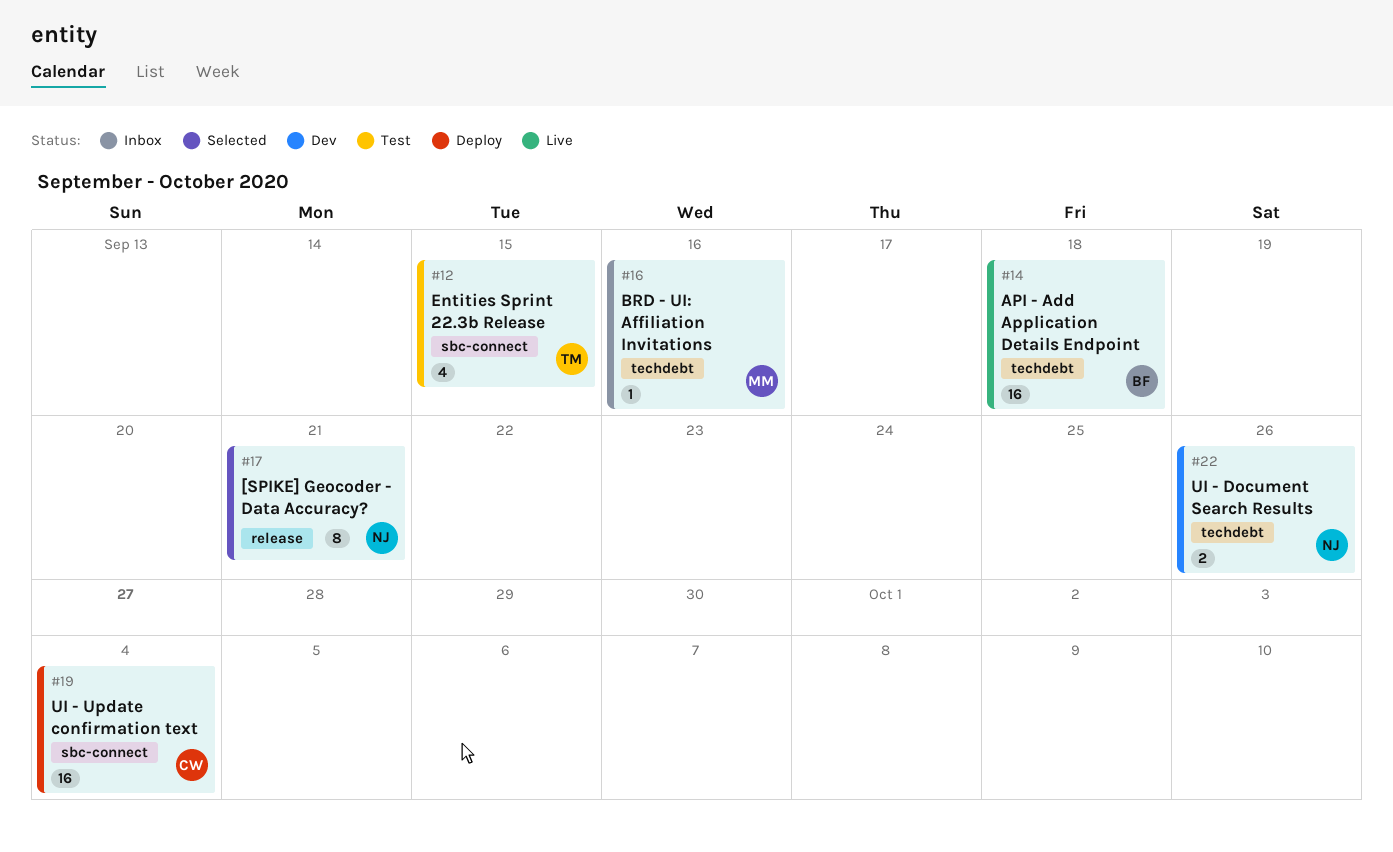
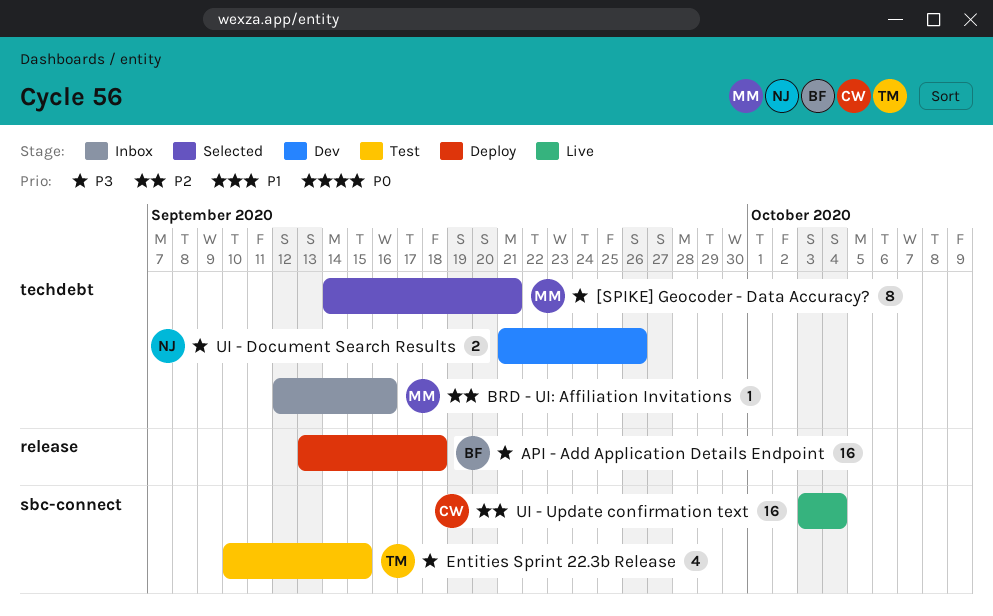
[SPIKE] Geocoder - Data Accuracy?, owner: NJ -> MM
[SPIKE] Geocoder - Data Accuracy?, label: release -> techdebt
API - Add Application Details Endpoint, status: Live -> Deploy
API - Add Application Details Endpoint, label: techdebt -> release
UI - Update confirmation text, status: Deploy -> Live

